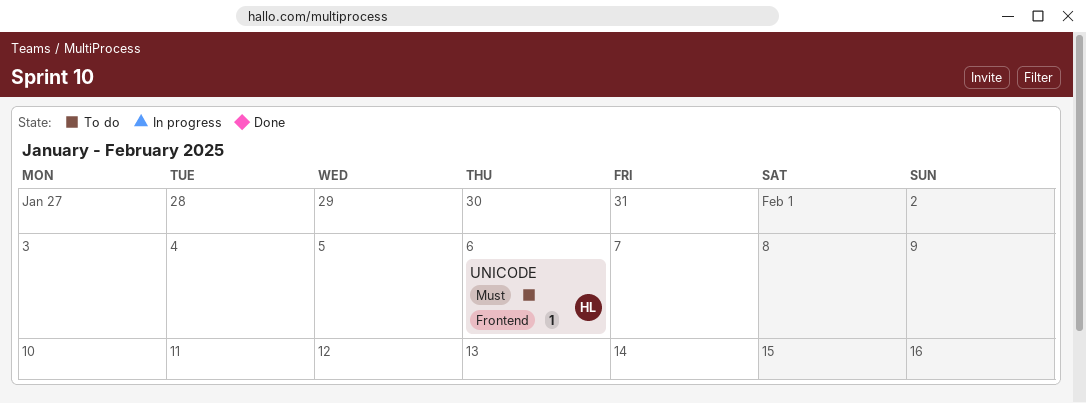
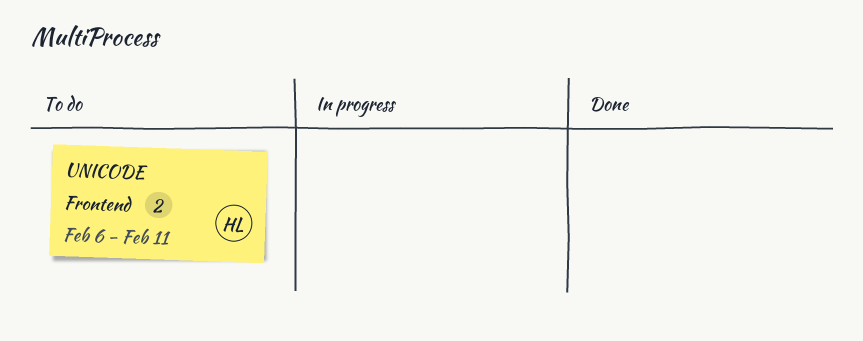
UNICODE, estimate: 1 -> 2
UNICODE, due: Feb 6 -> Feb 11

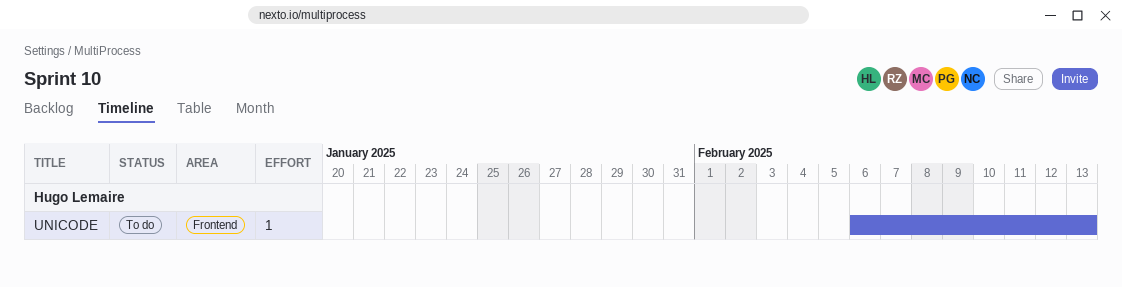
UNICODE, estimate: 2 -> 1
UNICODE, due: Feb 11 -> Feb 13

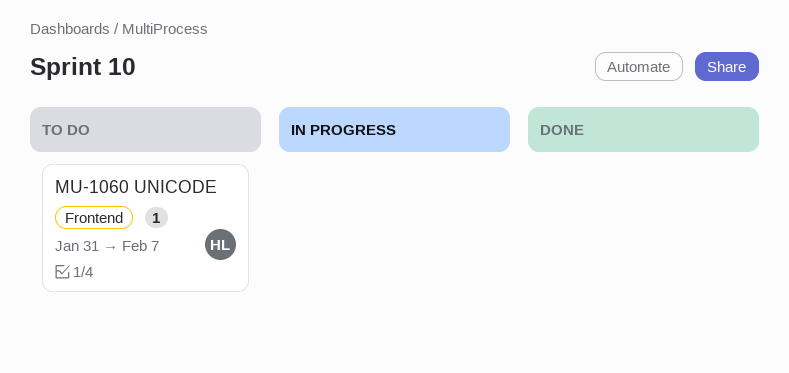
UNICODE, start: Feb 6 -> Jan 31
UNICODE, due: Feb 13 -> Feb 7

